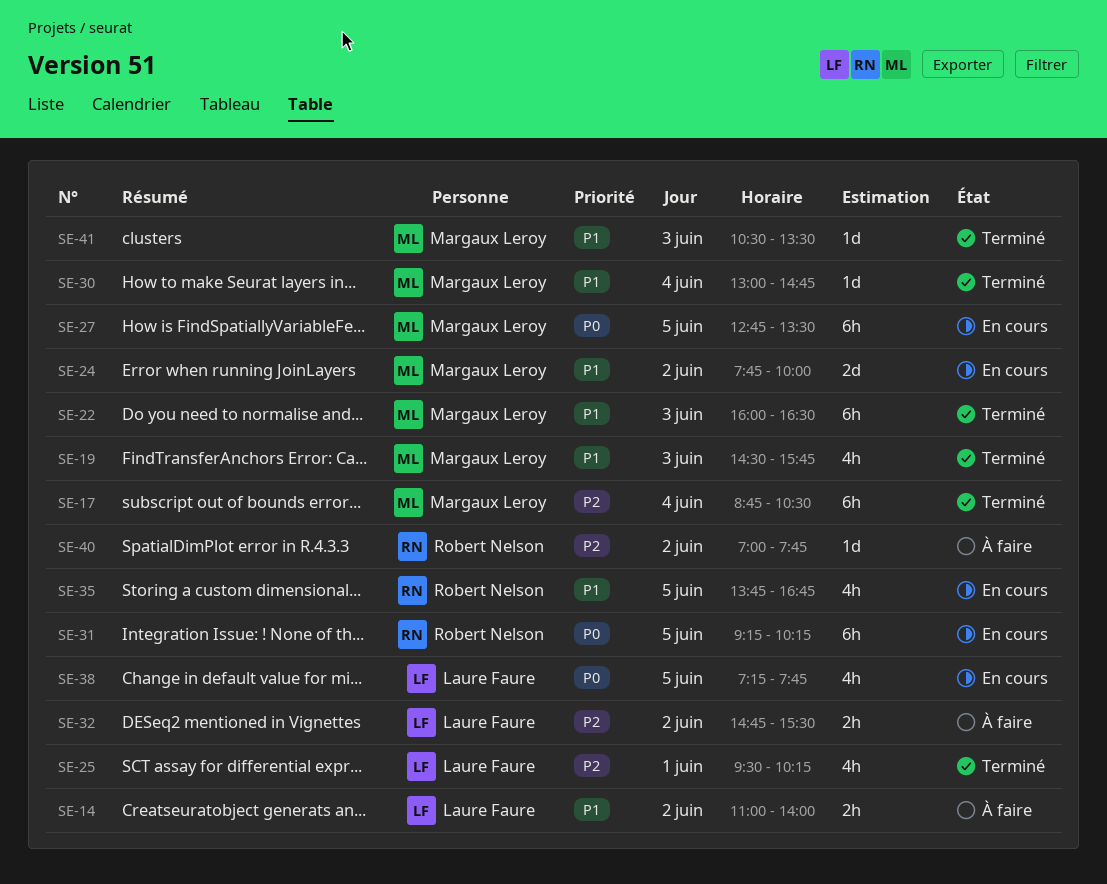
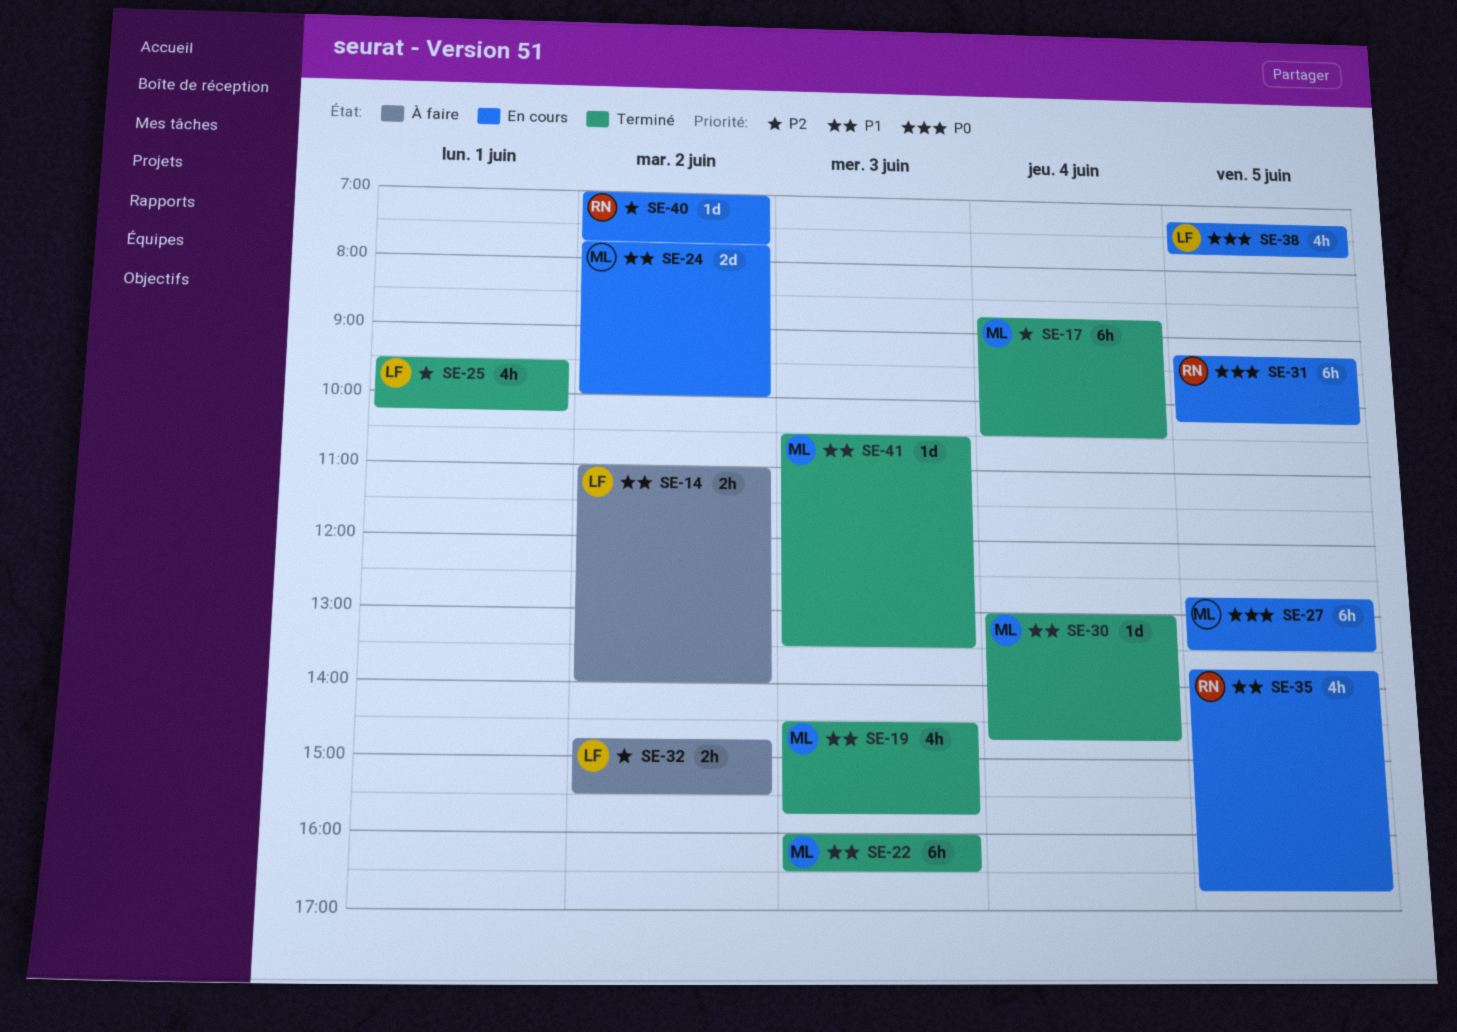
SE-40, status: À faire -> En cours

